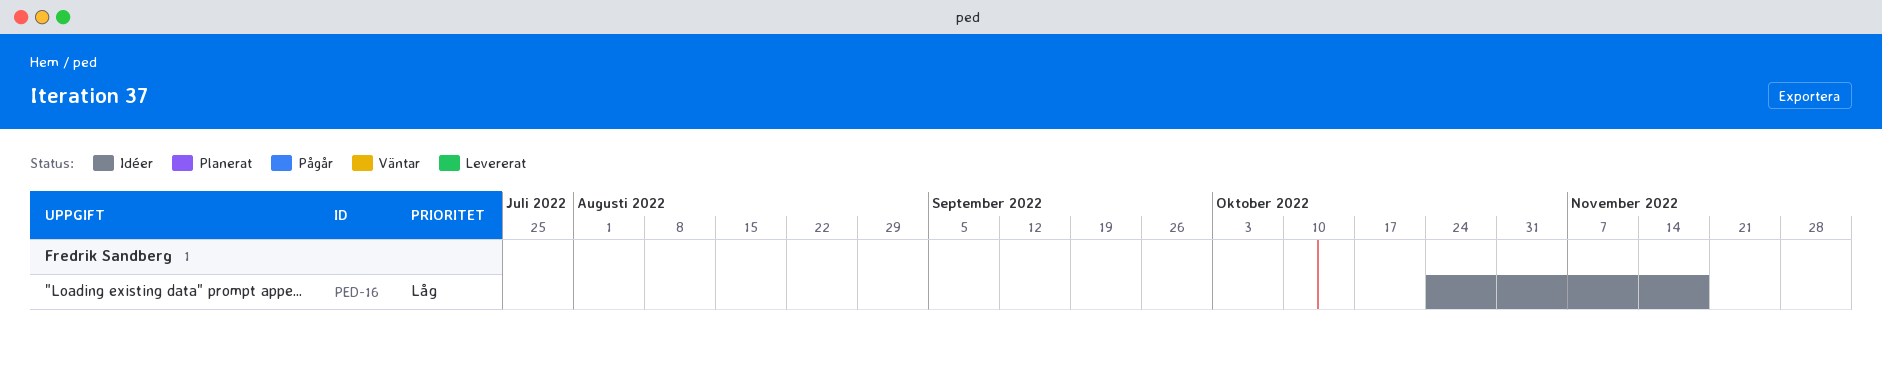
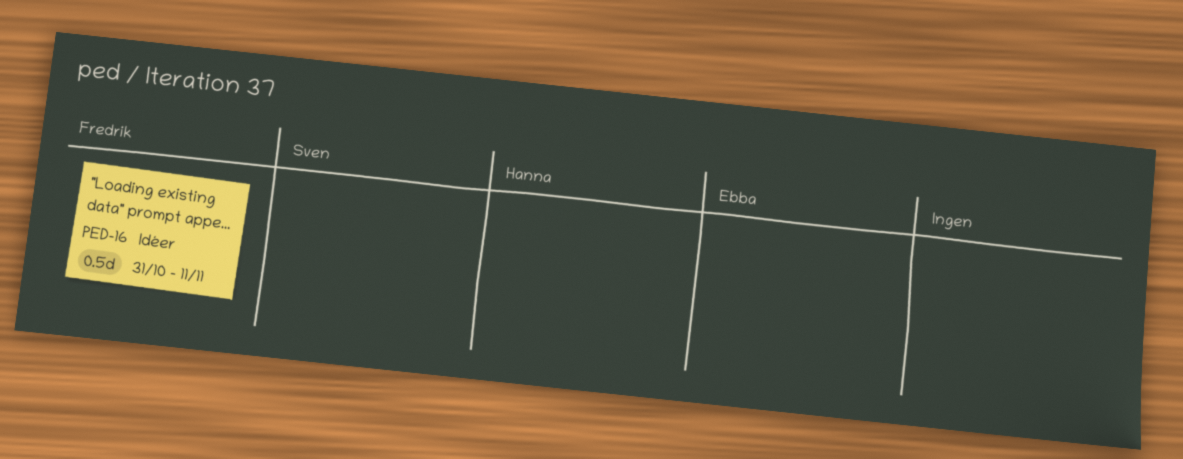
PED-16, start: Oct 24 -> Oct 31
PED-16, due: Nov 18 -> Nov 11

